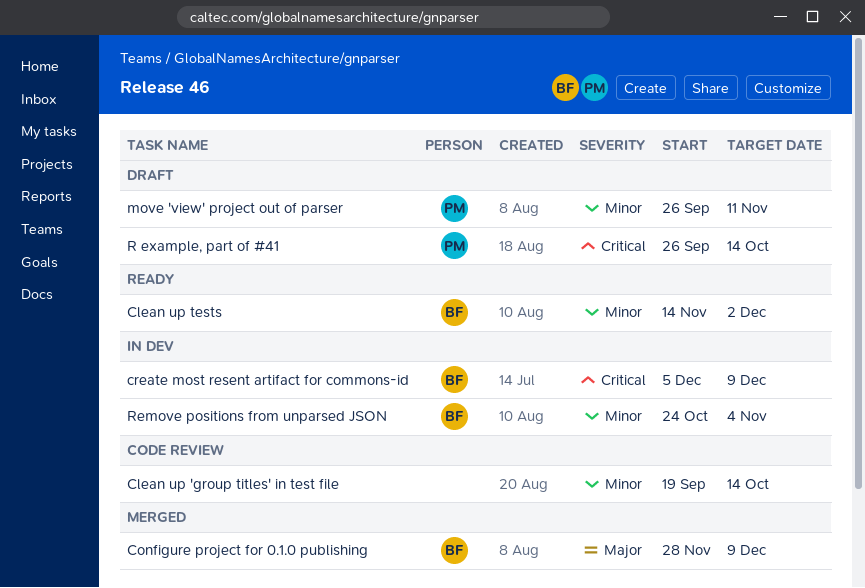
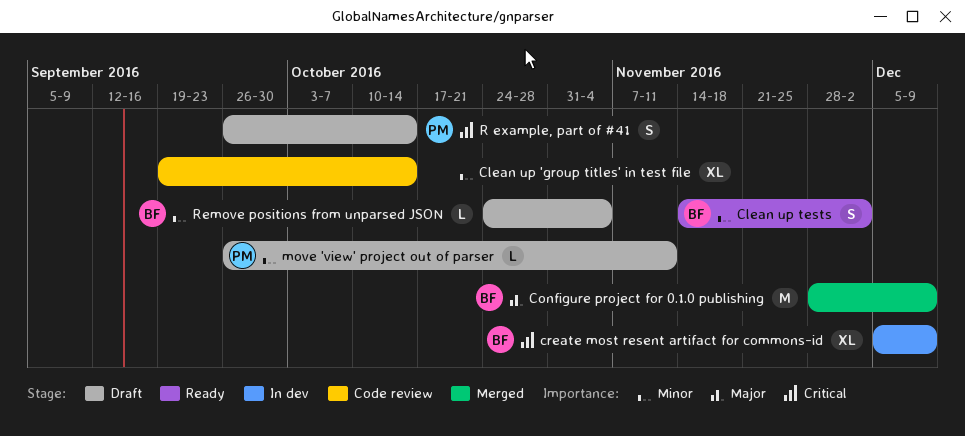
Remove positions from unparsed JSON, status: In dev -> Draft

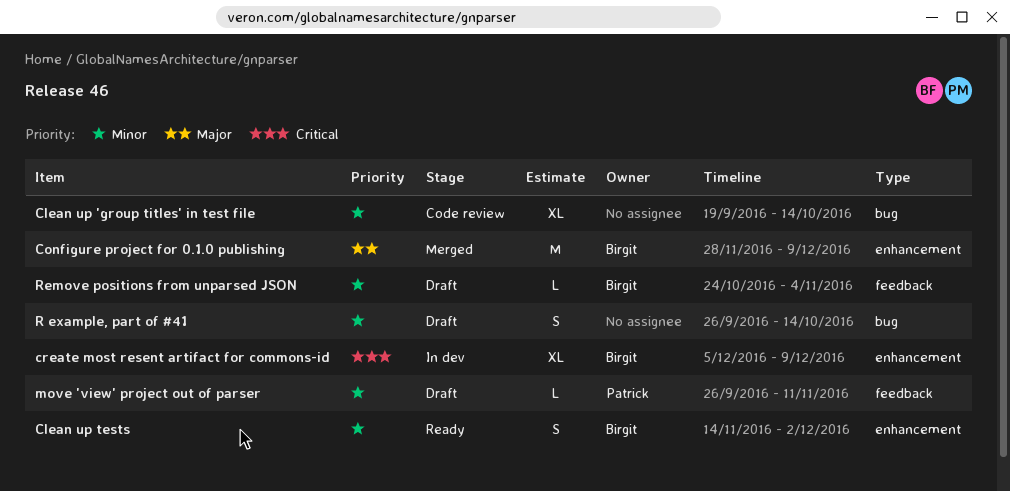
R example, part of #41, owner: Patrick -> none
R example, part of #41, priority: Critical -> Minor

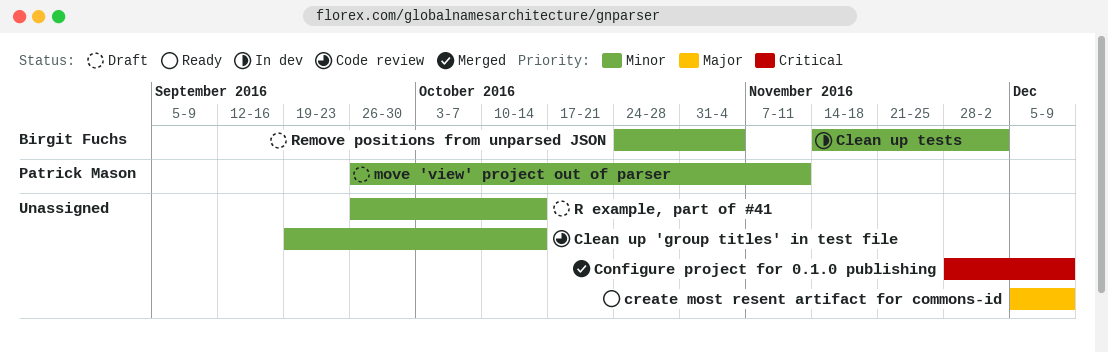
Clean up tests, status: Ready -> In dev
Configure project for 0.1.0 publishing, owner: Birgit Fuchs -> none
Configure project for 0.1.0 publishing, priority: Major -> Critical
create most resent artifact for commons-id, status: In dev -> Ready
create most resent artifact for commons-id, owner: Birgit Fuchs -> none
create most resent artifact for commons-id, priority: Critical -> Major

